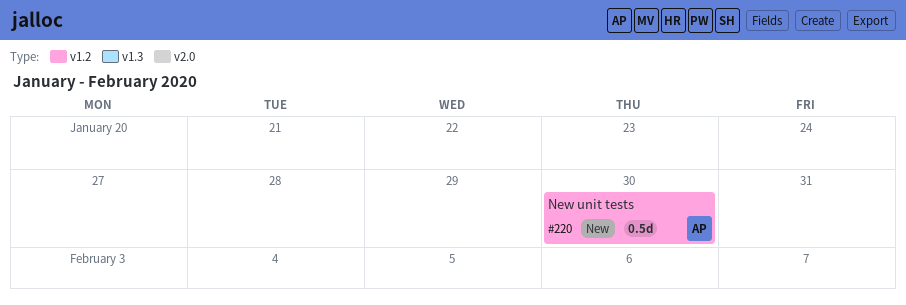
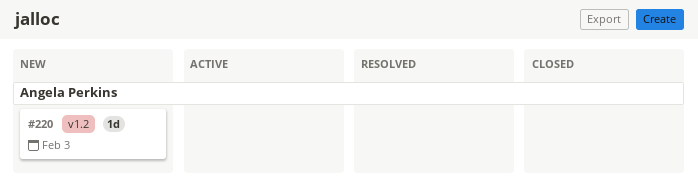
#220, estimate: 0.5d -> 1d
#220, due: Jan 30 -> Feb 3

